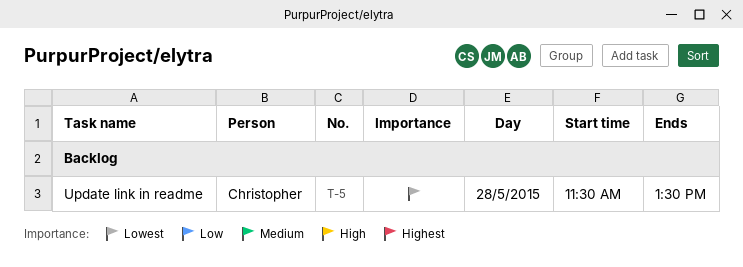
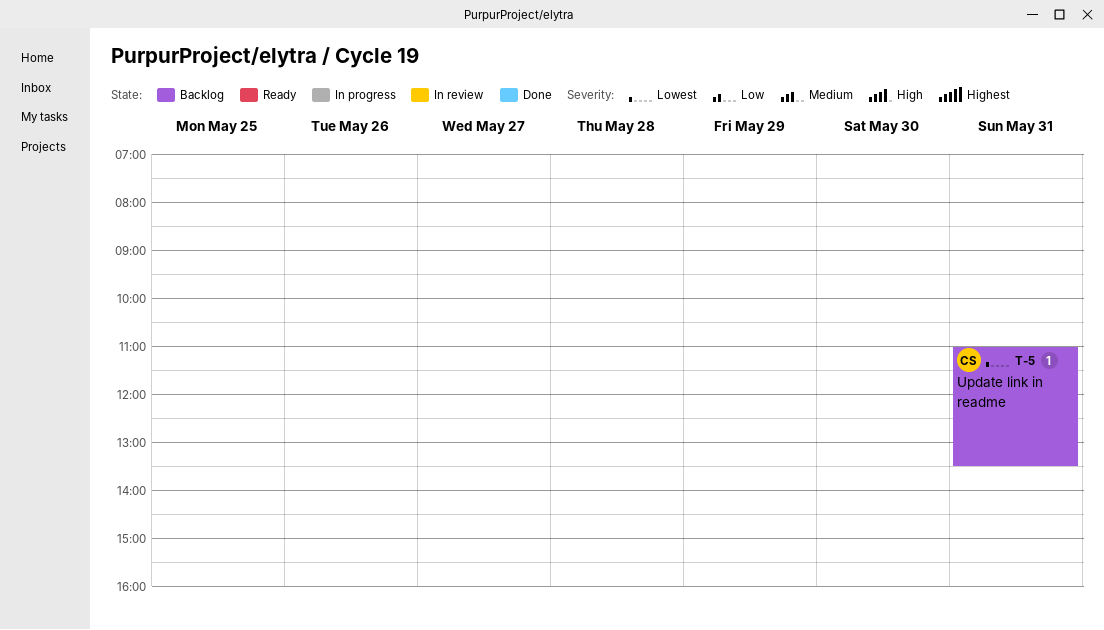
T-5, day: May 28 -> May 31
T-5, begins: 11:30 -> 11:00

